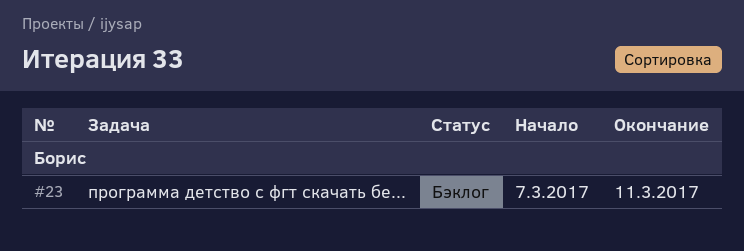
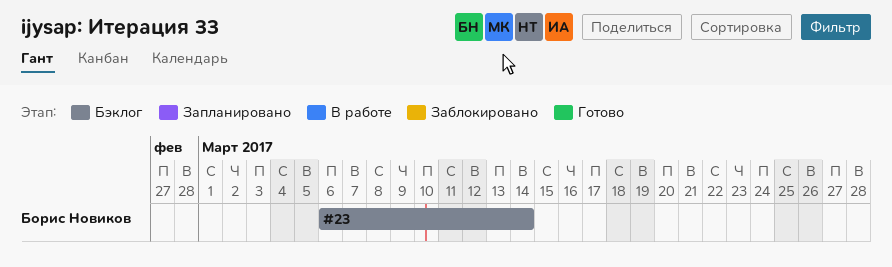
#23, start: Mar 7 -> Mar 6
#23, due: Mar 11 -> Mar 14

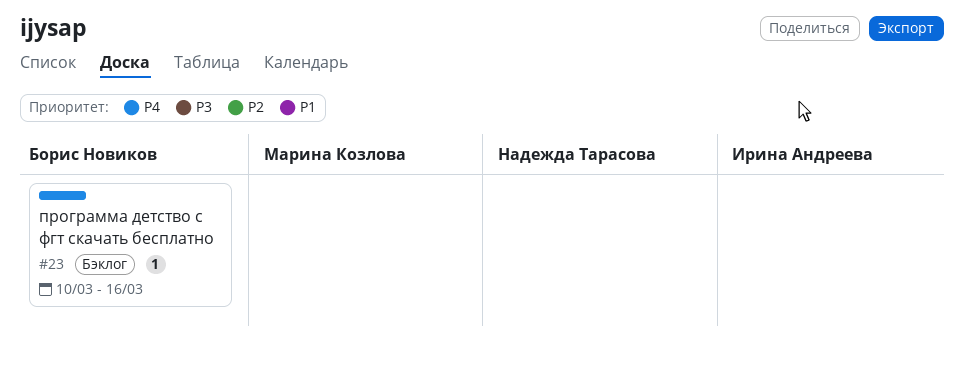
#23, start: Mar 6 -> Mar 10
#23, due: Mar 14 -> Mar 16

